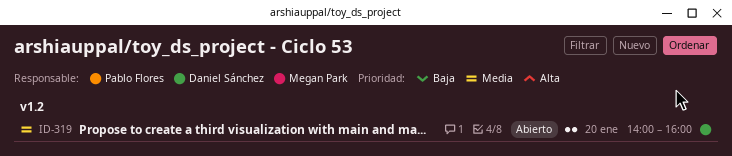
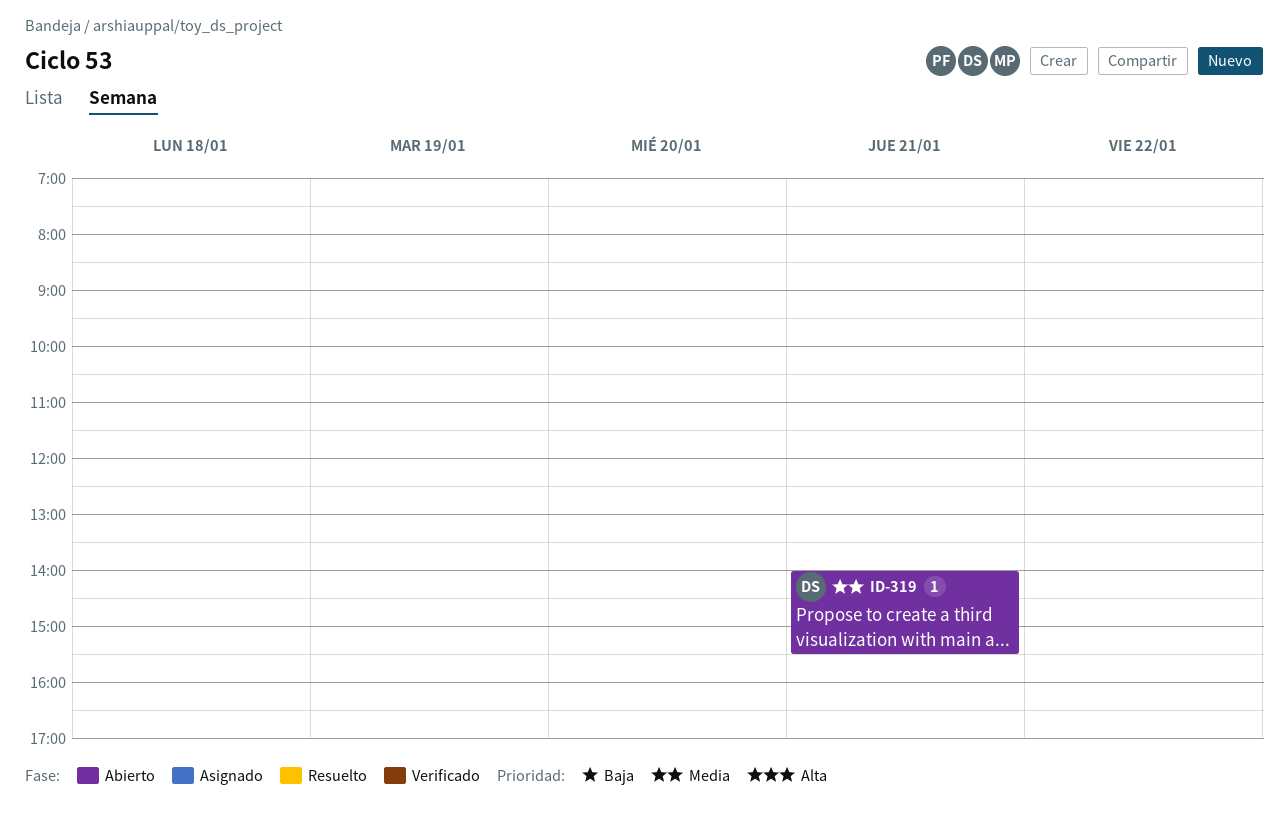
ID-319, estimate: 2 -> 1
ID-319, day: Jan 20 -> Jan 21
ID-319, ends: 16:00 -> 15:30

